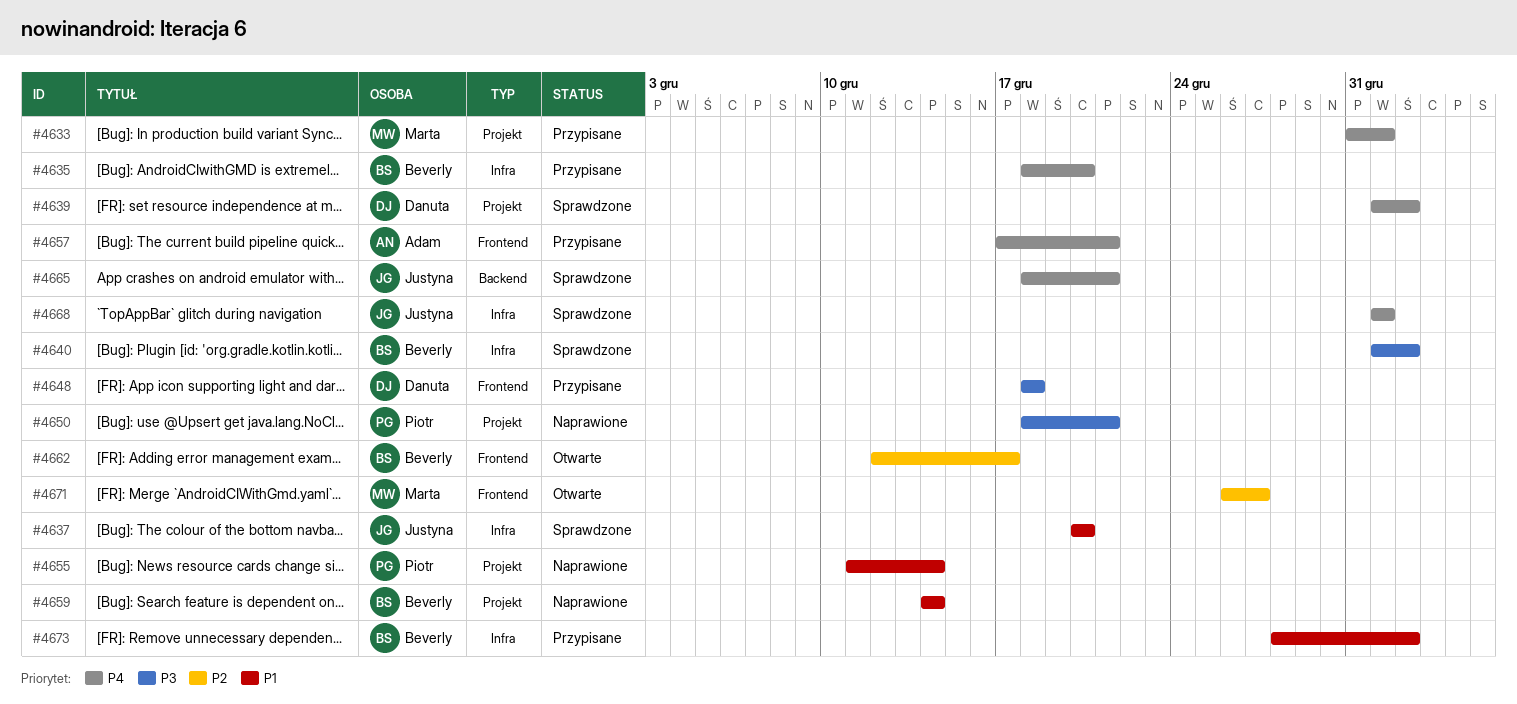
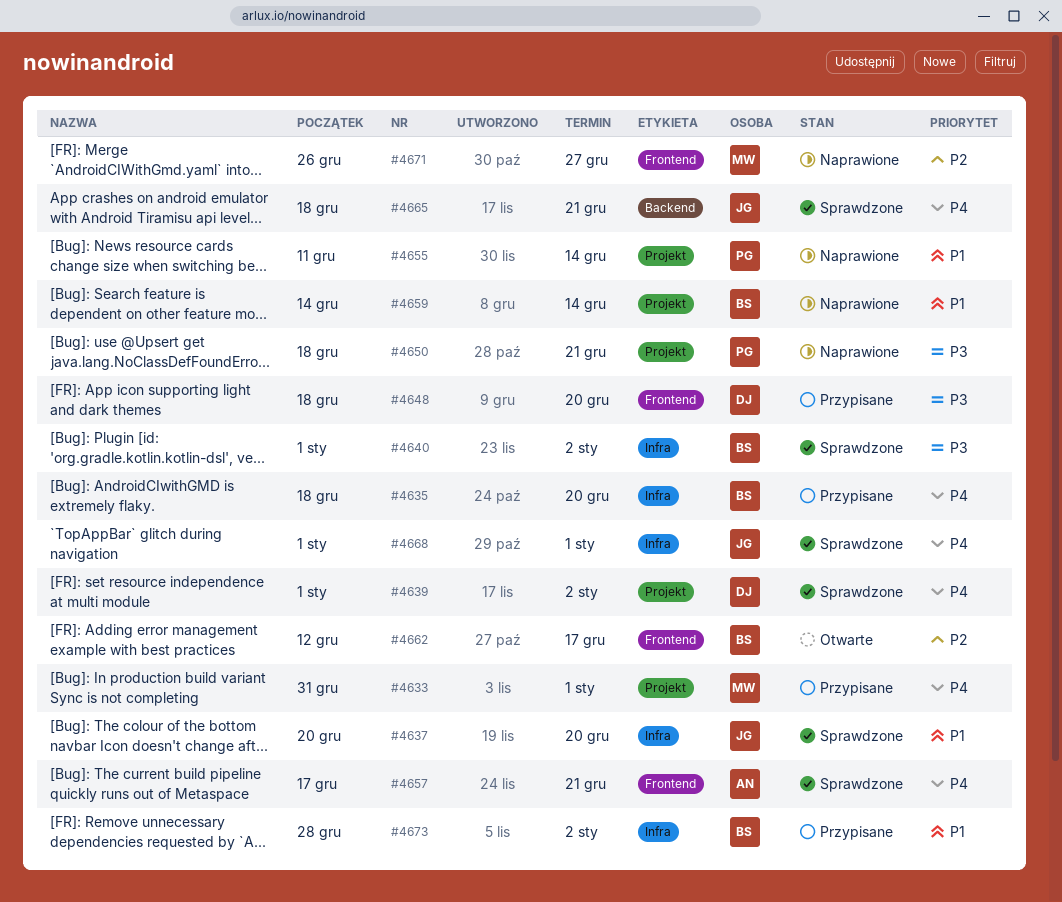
#4648, due: Dec 18 -> Dec 20
#4657, status: Przypisane -> Sprawdzone
#4671, status: Otwarte -> Naprawione

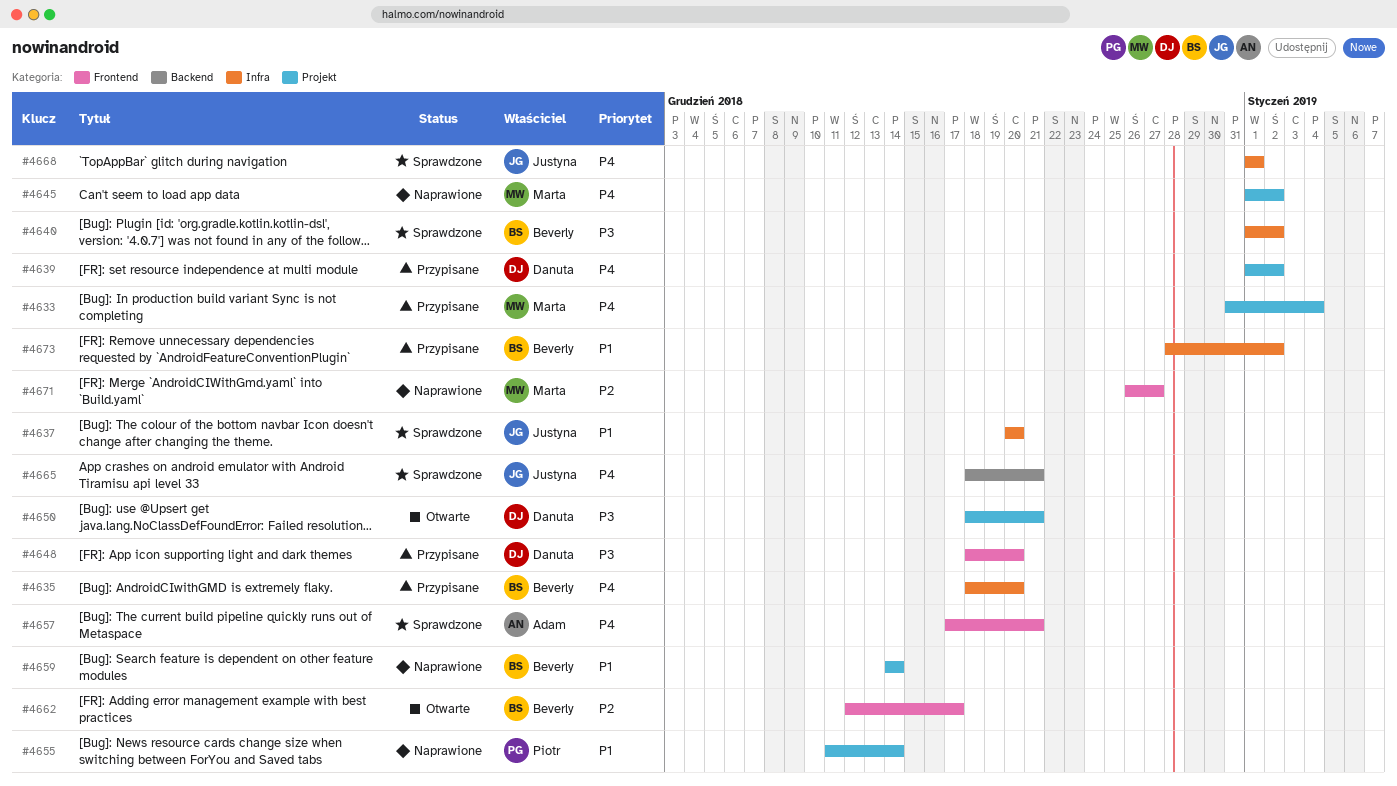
#4633, due: Jan 1 -> Jan 4
#4639, status: Sprawdzone -> Przypisane
#4645: none -> present
#4650, status: Naprawione -> Otwarte
#4650, owner: Piotr -> Danuta

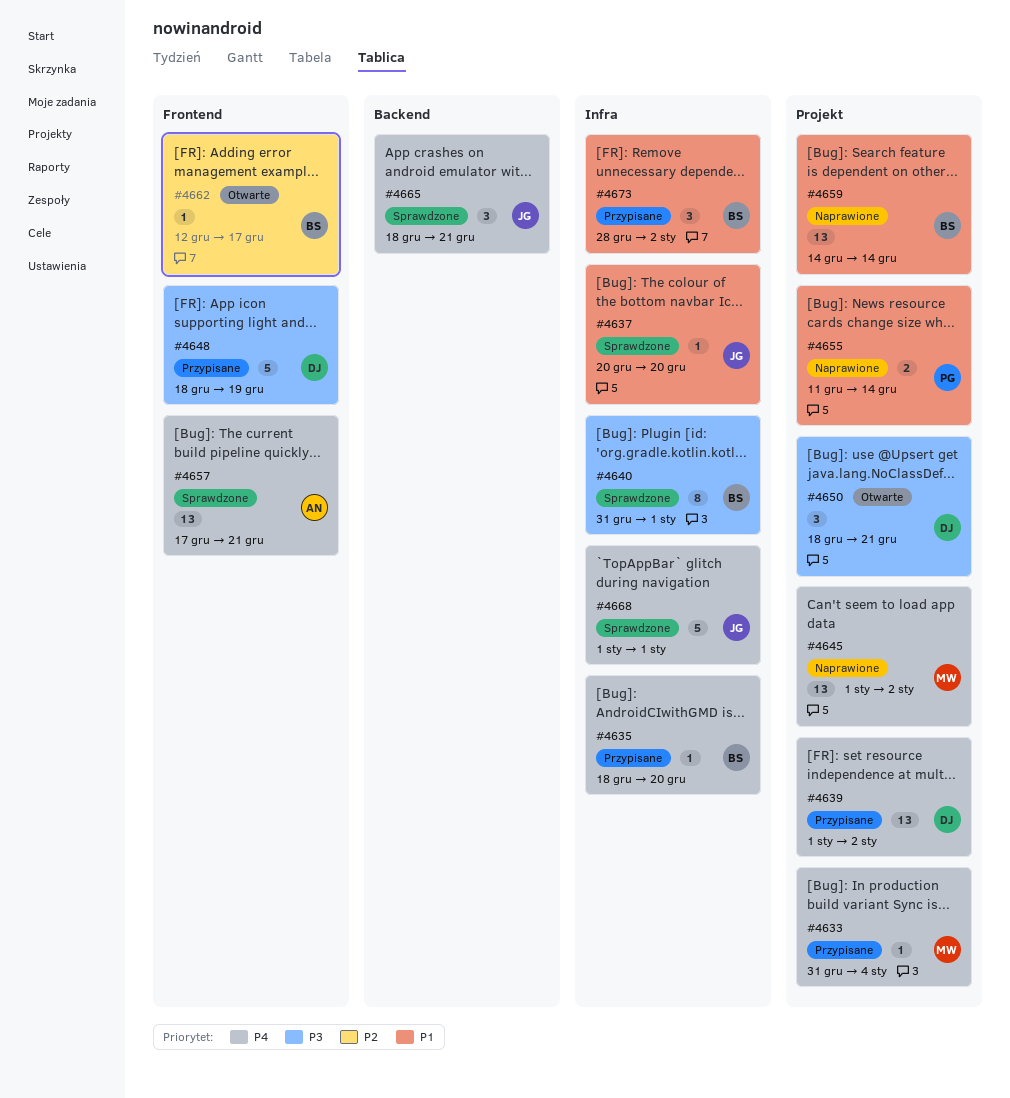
#4640, start: Jan 1 -> Dec 31
#4640, due: Jan 2 -> Jan 1
#4648, due: Dec 20 -> Dec 19
#4671: present -> none

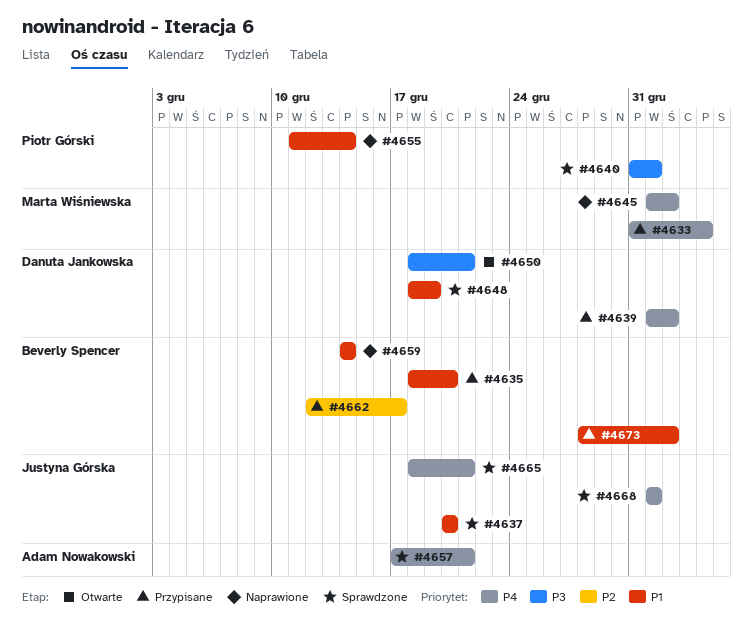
#4635, priority: P4 -> P1
#4640, owner: Beverly Spencer -> Piotr Górski
#4648, status: Przypisane -> Sprawdzone
#4648, priority: P3 -> P1
#4662, status: Otwarte -> Przypisane

